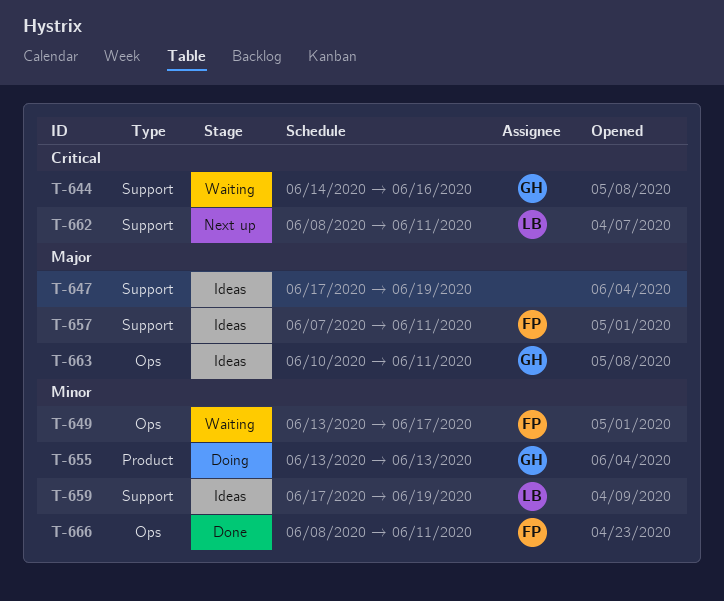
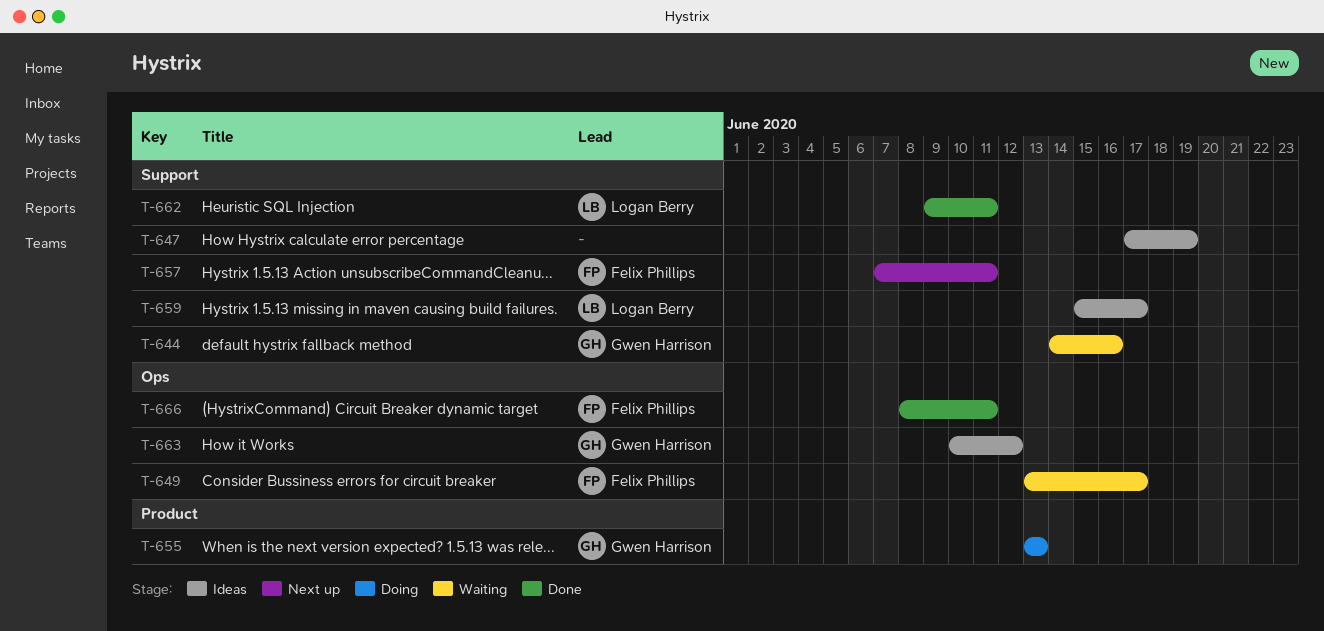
T-657, status: Ideas -> Next up
T-659, start: Jun 17 -> Jun 15
T-659, due: Jun 19 -> Jun 17
T-662, status: Next up -> Done
T-662, start: Jun 8 -> Jun 9
T-663, due: Jun 11 -> Jun 12

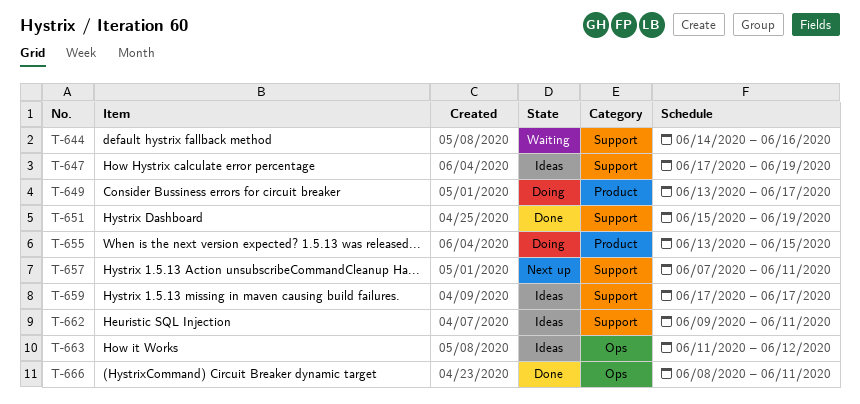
T-649, status: Waiting -> Doing
T-649, label: Ops -> Product
T-651: none -> present
T-655, due: Jun 13 -> Jun 15
T-659, start: Jun 15 -> Jun 17
T-662, status: Done -> Ideas
T-663, start: Jun 10 -> Jun 11

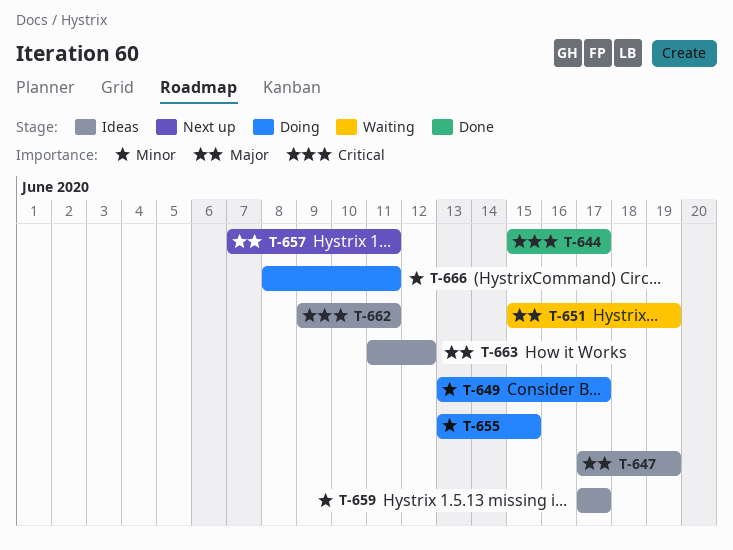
T-644, status: Waiting -> Done
T-644, start: Jun 14 -> Jun 15
T-644, due: Jun 16 -> Jun 17
T-651, status: Done -> Waiting
T-666, status: Done -> Doing

